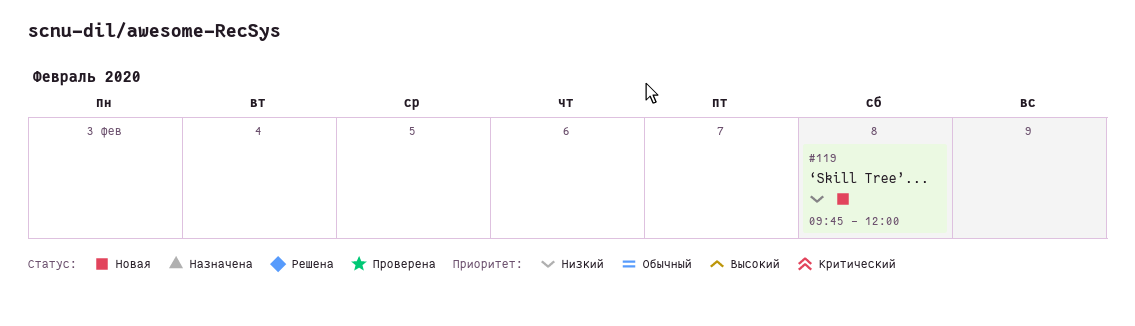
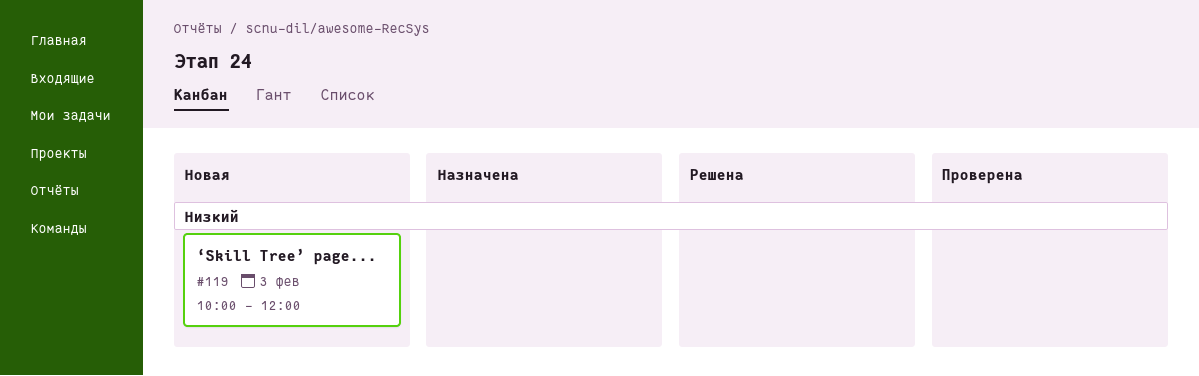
#119, day: Feb 8 -> Feb 3
#119, begins: 09:45 -> 10:00

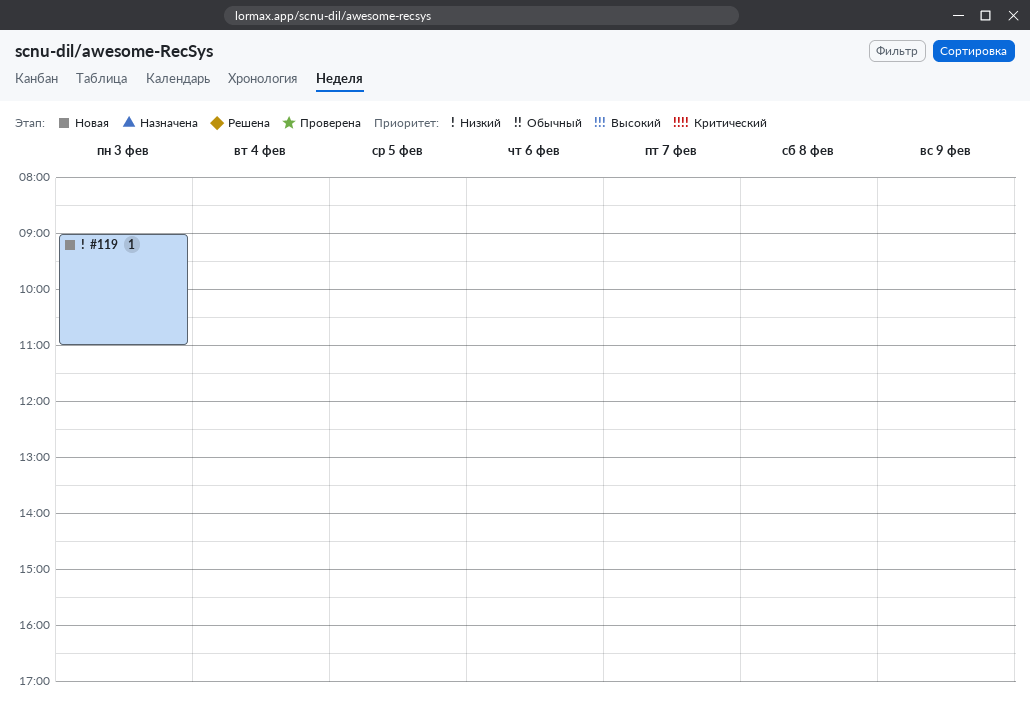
#119, begins: 10:00 -> 09:00
#119, ends: 12:00 -> 11:00

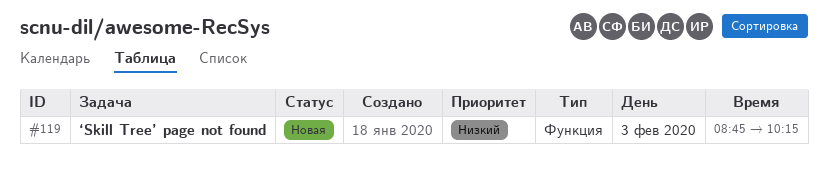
#119, begins: 09:00 -> 08:45
#119, ends: 11:00 -> 10:15

